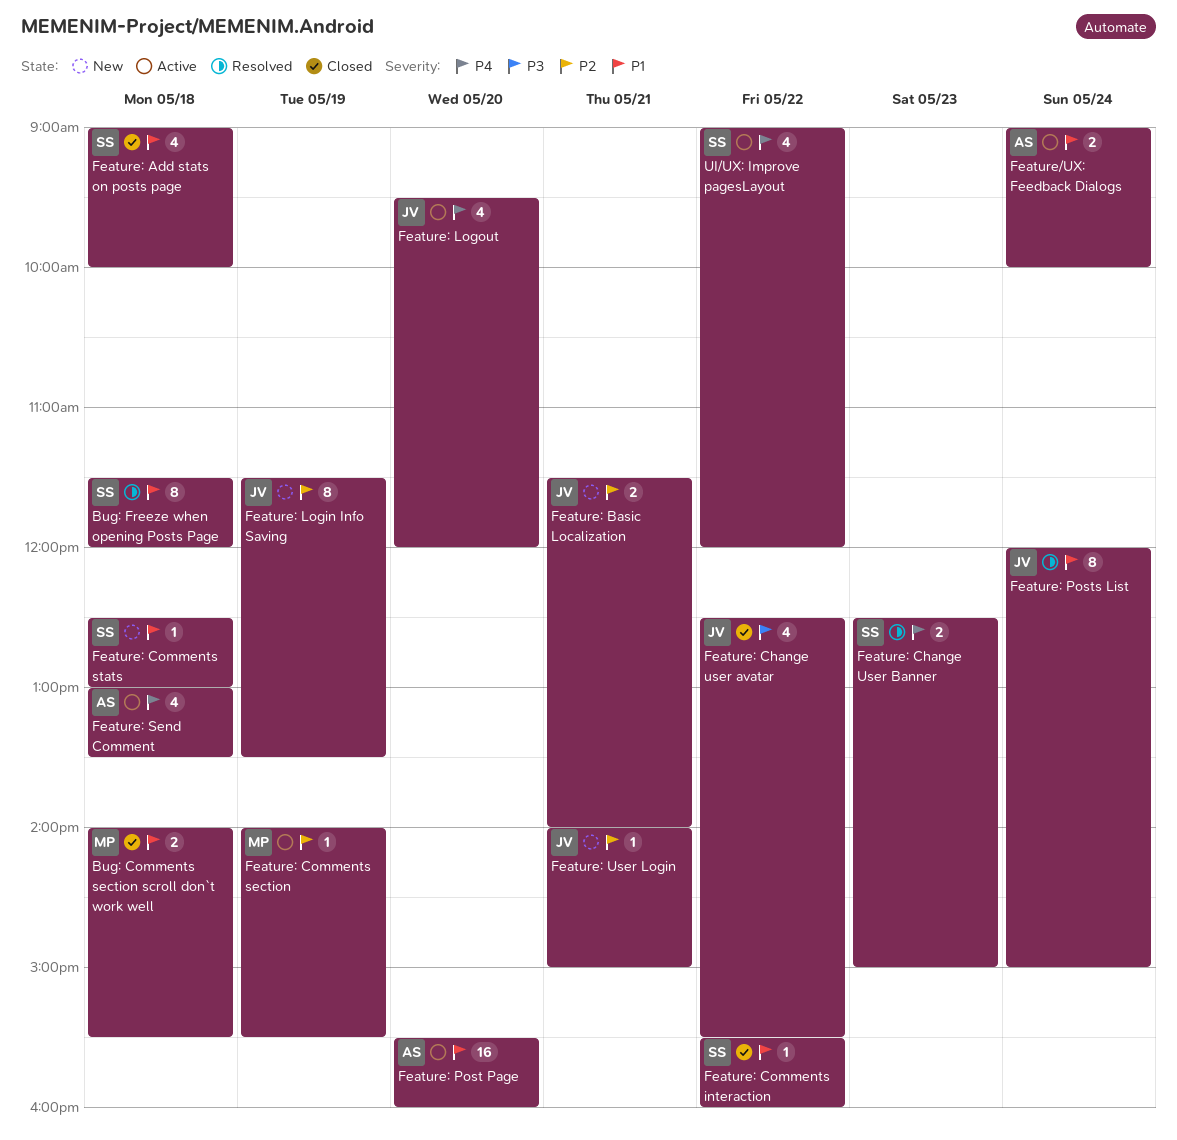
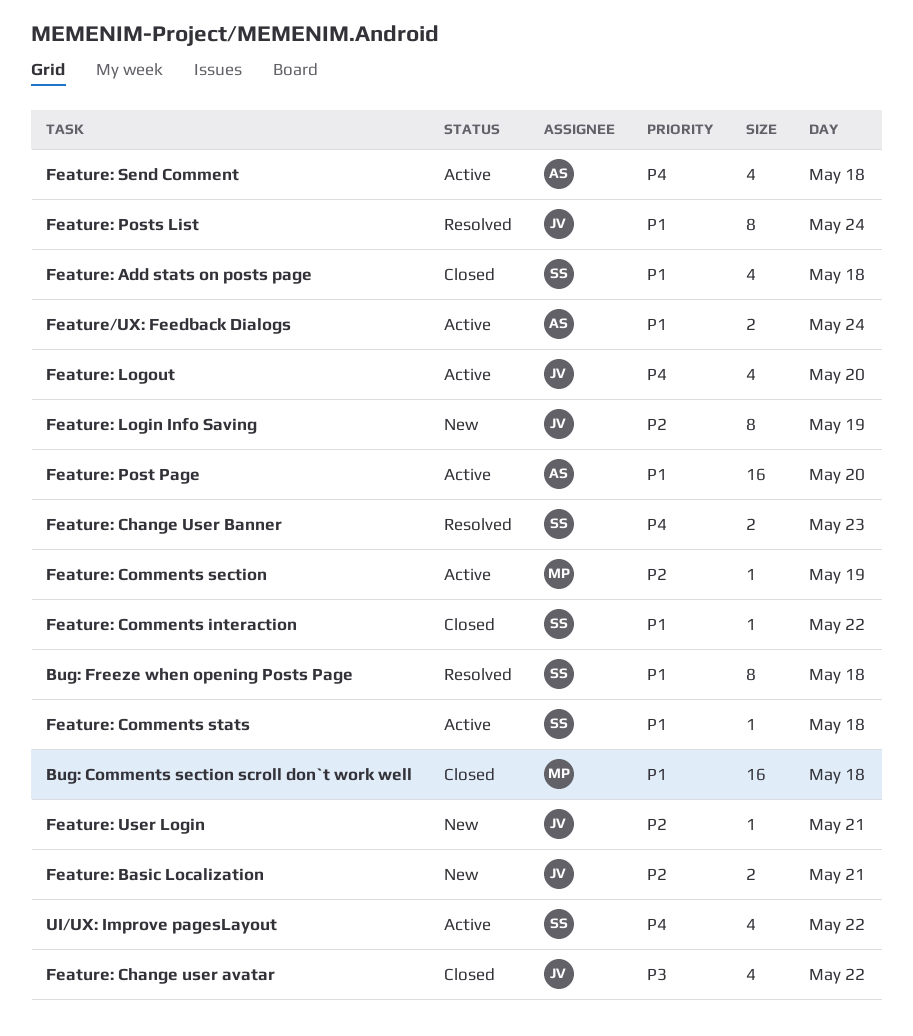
Bug: Comments section scroll don`t work well, estimate: 2 -> 16
Feature: Comments stats, status: New -> Active

